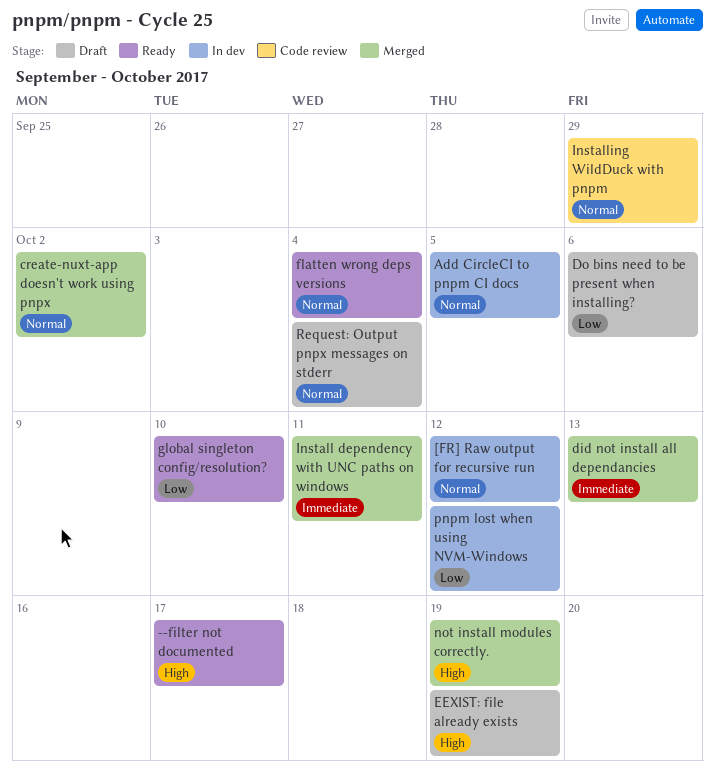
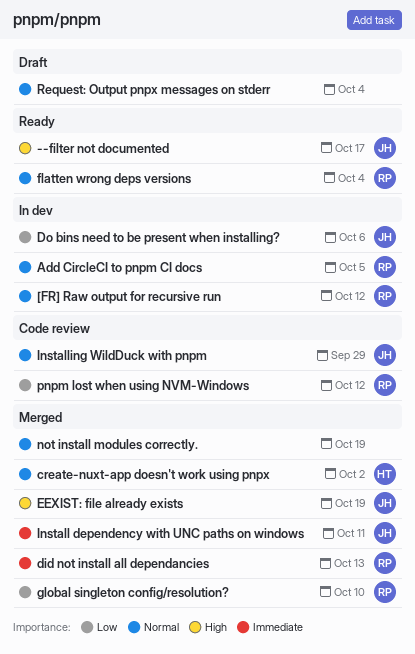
Do bins need to be present when installing?, status: Draft -> In dev
EEXIST: file already exists, status: Draft -> Merged
global singleton config/resolution?, status: Ready -> Merged
not install modules correctly., priority: High -> Normal
pnpm lost when using NVM-Windows, status: In dev -> Code review

